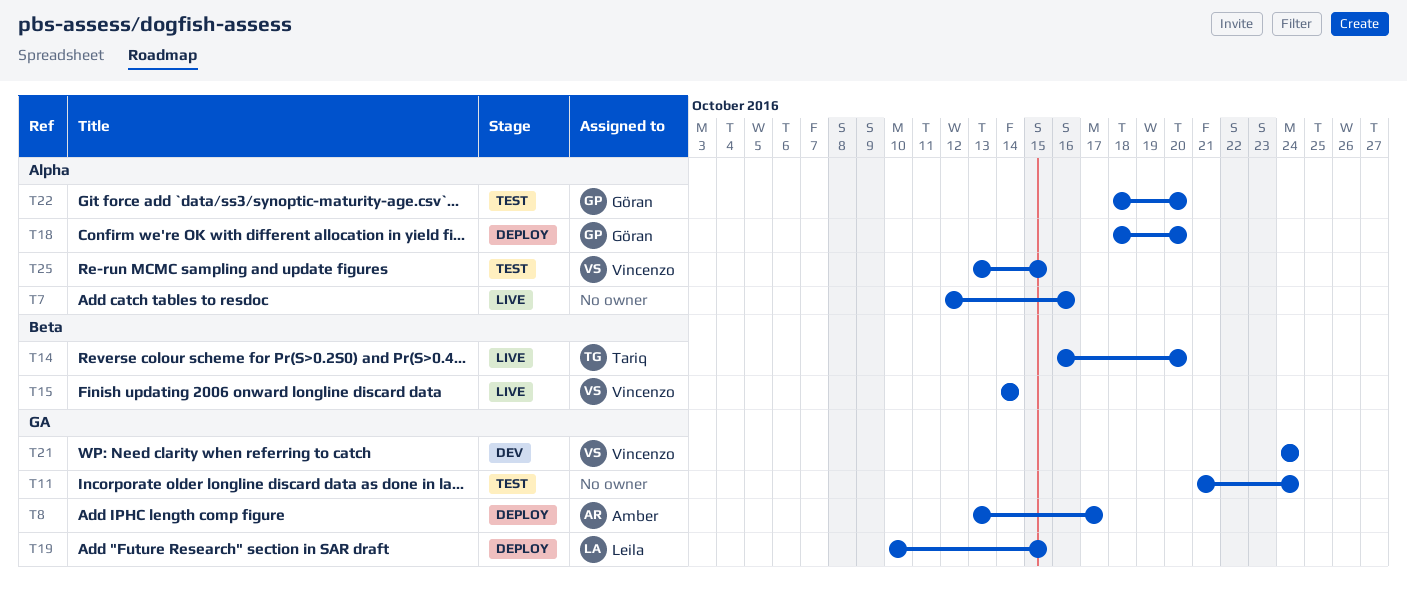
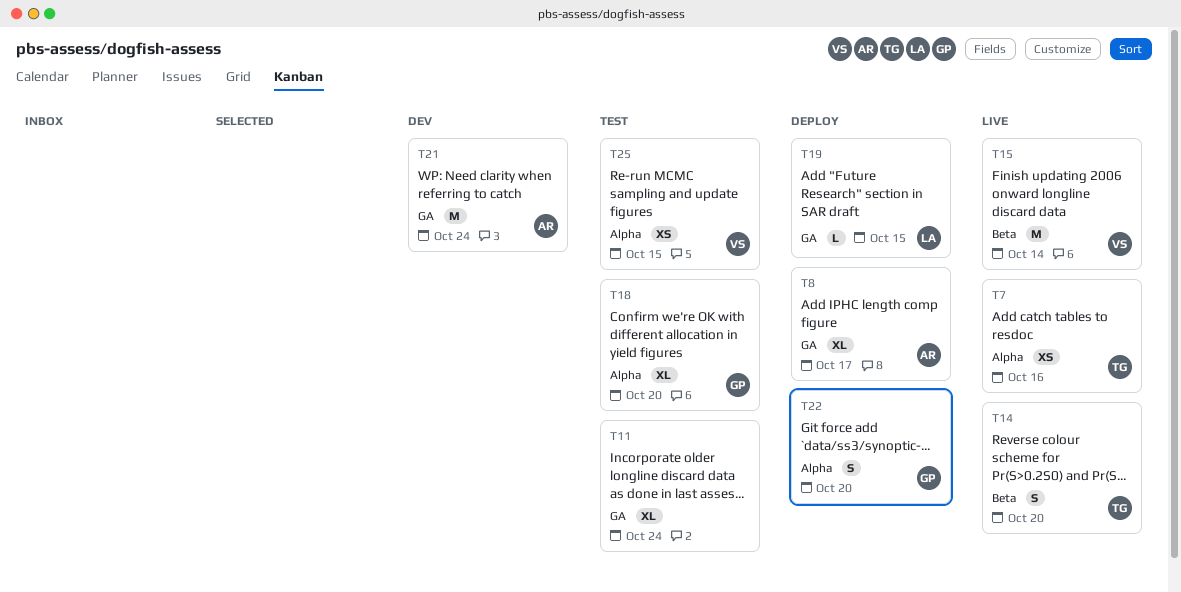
T7, owner: none -> Tariq
T18, status: Deploy -> Test
T21, owner: Vincenzo -> Amber
T22, status: Test -> Deploy

